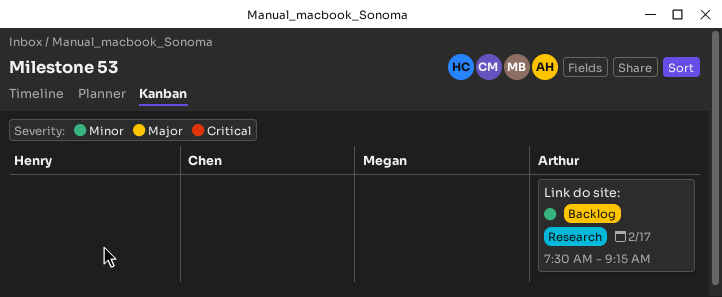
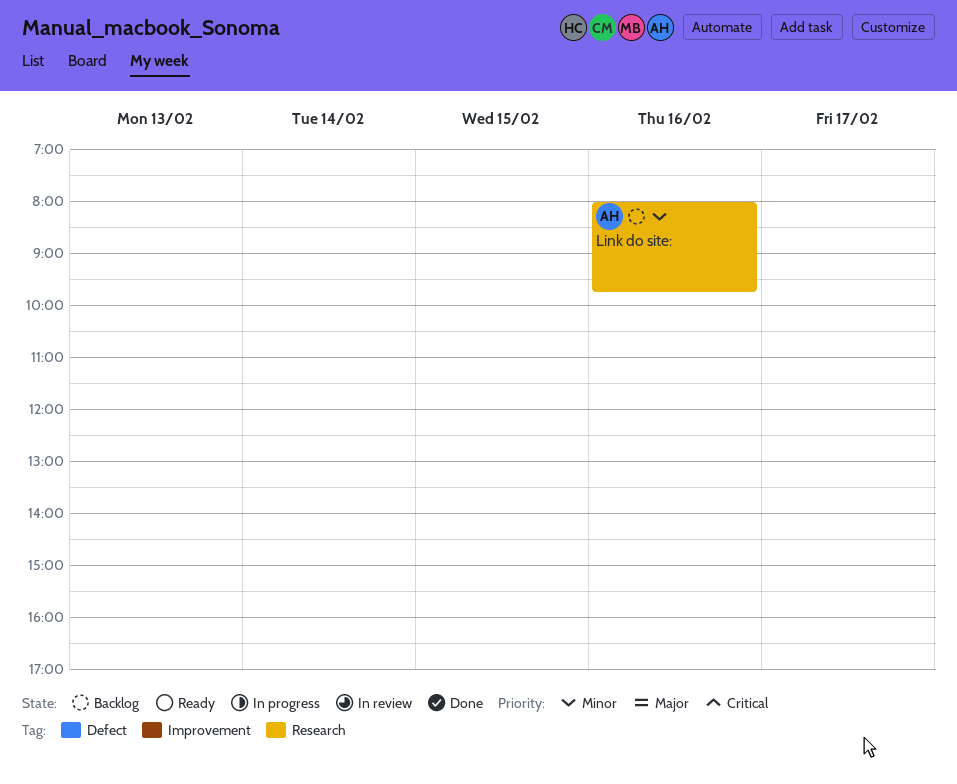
Link do site:, day: Feb 17 -> Feb 16
Link do site:, begins: 07:30 -> 08:00
Link do site:, ends: 09:15 -> 09:45

